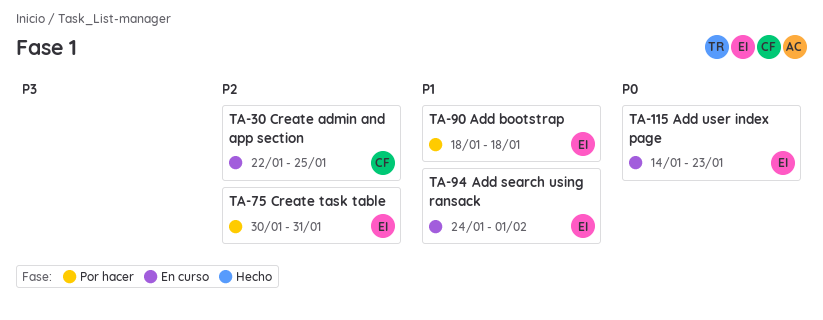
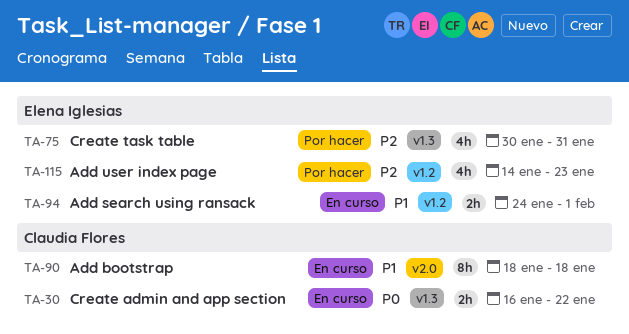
TA-30, priority: P2 -> P0
TA-30, start: Jan 22 -> Jan 16
TA-30, due: Jan 25 -> Jan 22
TA-90, status: Por hacer -> En curso
TA-90, owner: Elena Iglesias -> Claudia Flores
TA-115, status: En curso -> Por hacer
TA-115, priority: P0 -> P2

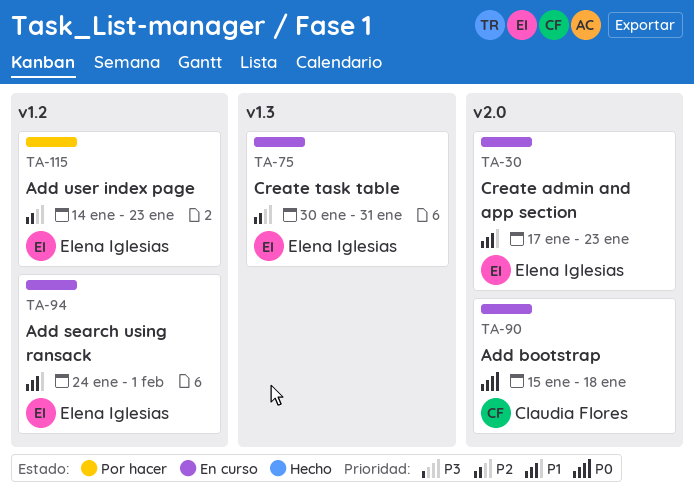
TA-30, owner: Claudia Flores -> Elena Iglesias
TA-30, priority: P0 -> P1
TA-30, label: v1.3 -> v2.0
TA-30, start: Jan 16 -> Jan 17
TA-30, due: Jan 22 -> Jan 23
TA-75, status: Por hacer -> En curso
TA-90, priority: P1 -> P0
TA-90, start: Jan 18 -> Jan 15

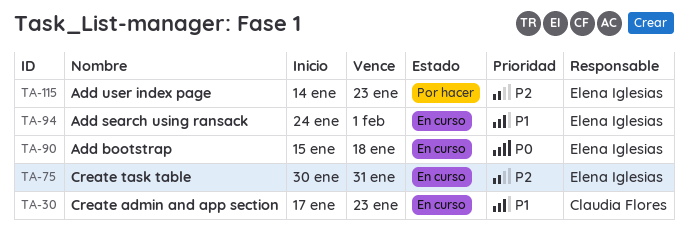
TA-30, owner: Elena Iglesias -> Claudia Flores
TA-90, owner: Claudia Flores -> Elena Iglesias

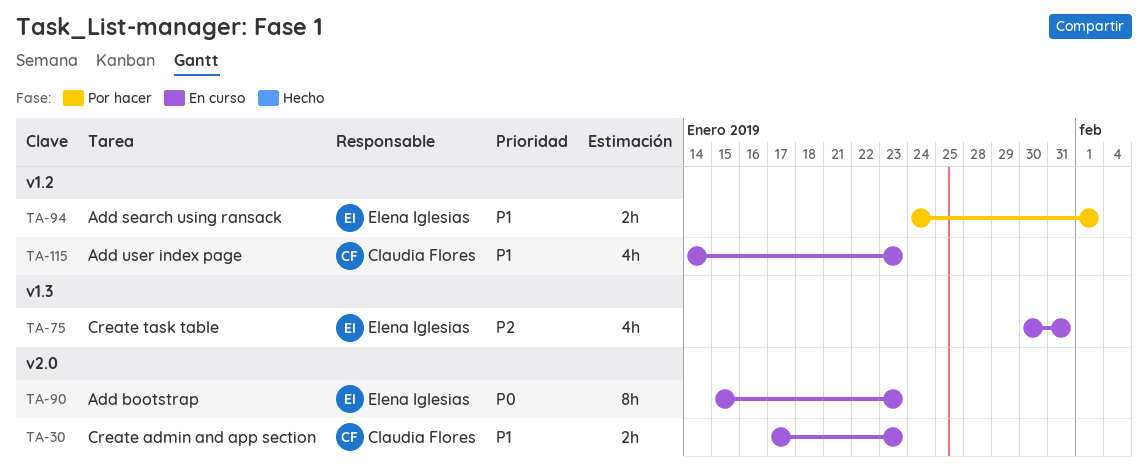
TA-90, due: Jan 18 -> Jan 23
TA-94, status: En curso -> Por hacer
TA-115, status: Por hacer -> En curso
TA-115, owner: Elena Iglesias -> Claudia Flores
TA-115, priority: P2 -> P1

